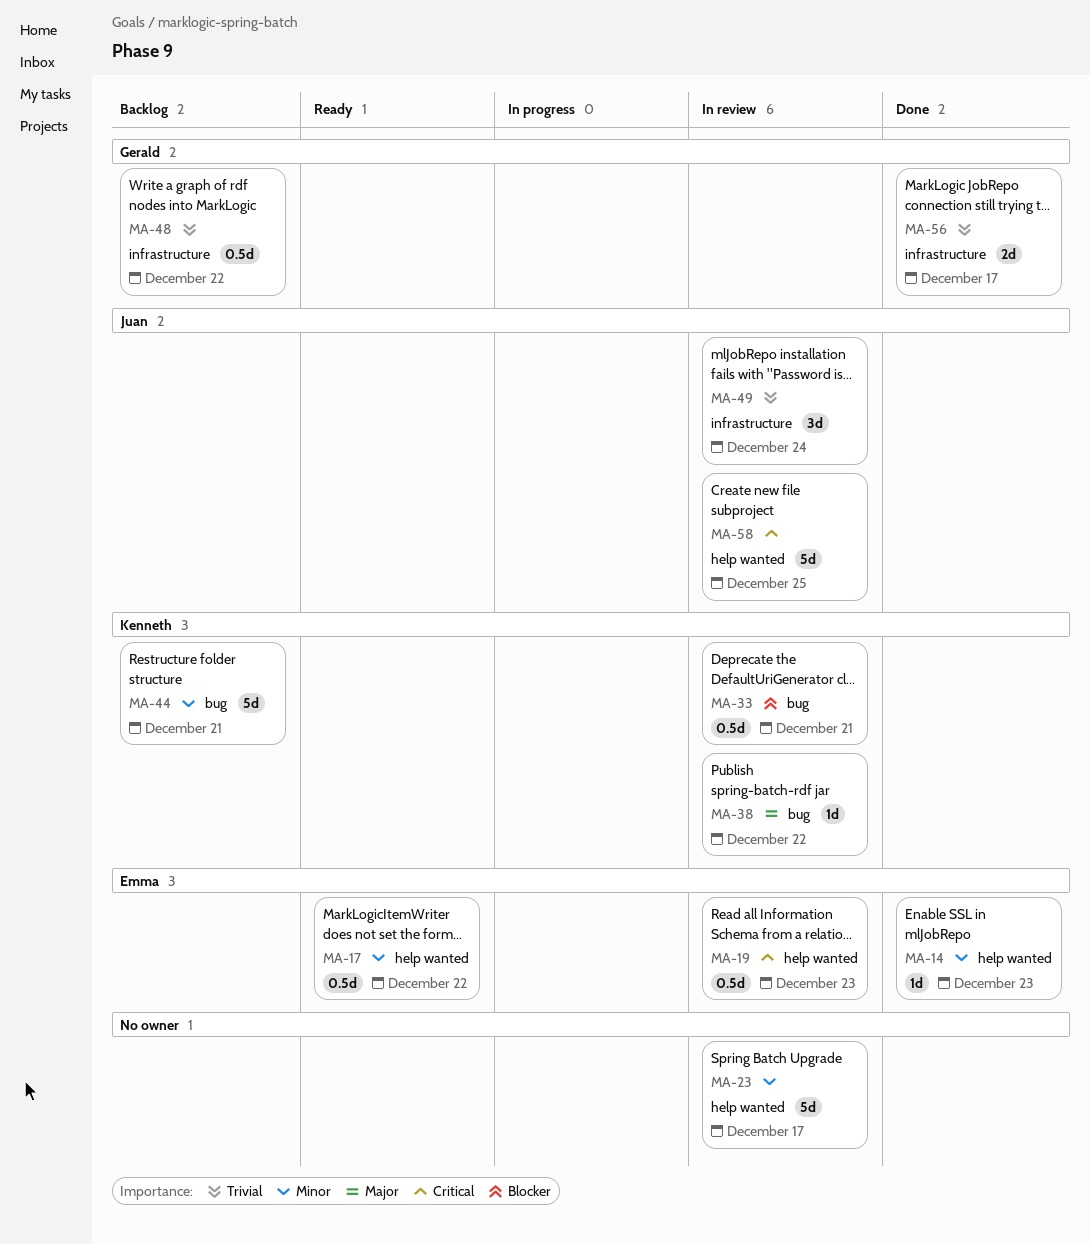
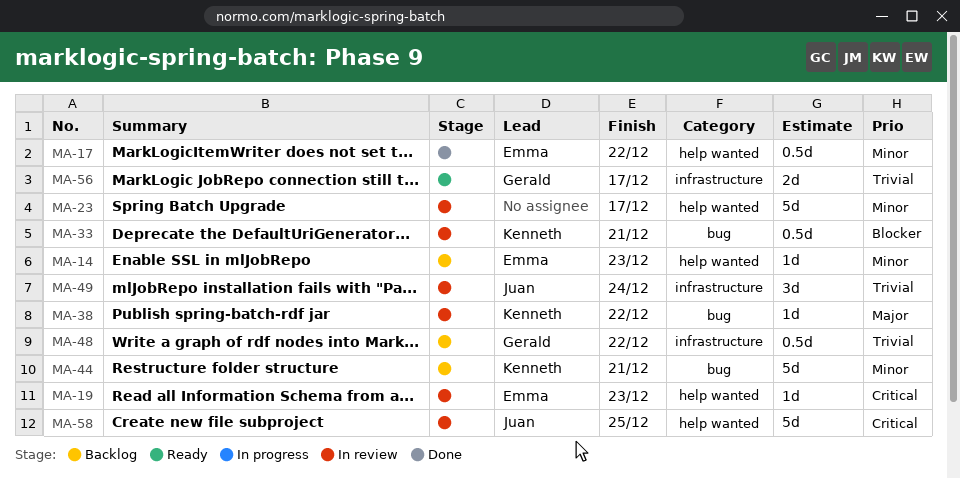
MA-14, status: Done -> Backlog
MA-17, status: Ready -> Done
MA-19, estimate: 0.5d -> 1d
MA-56, status: Done -> Ready

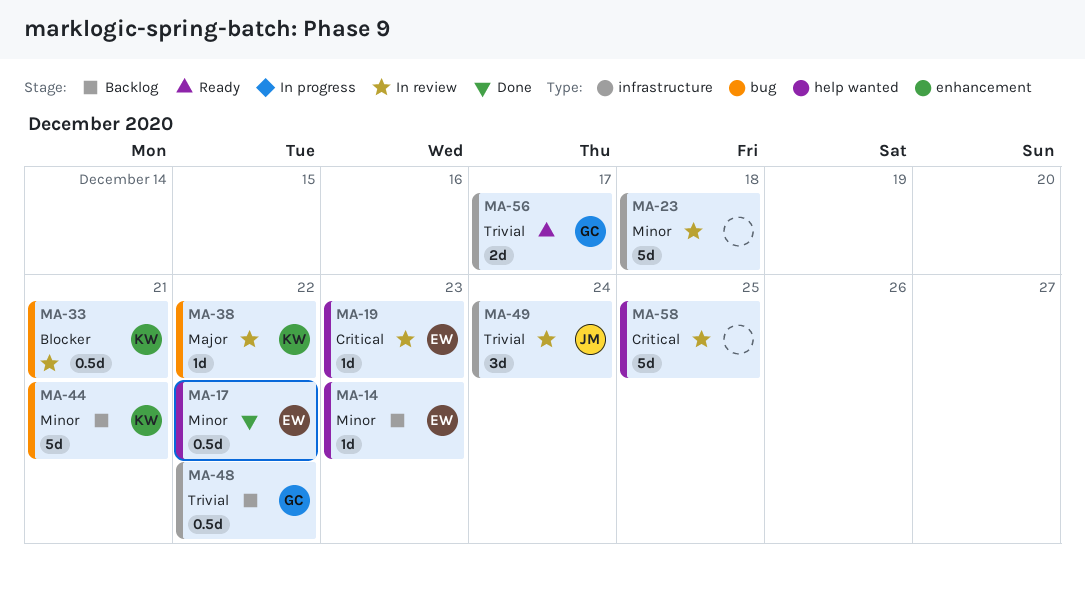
MA-23, label: help wanted -> infrastructure
MA-23, due: Dec 17 -> Dec 18
MA-58, owner: Juan -> none

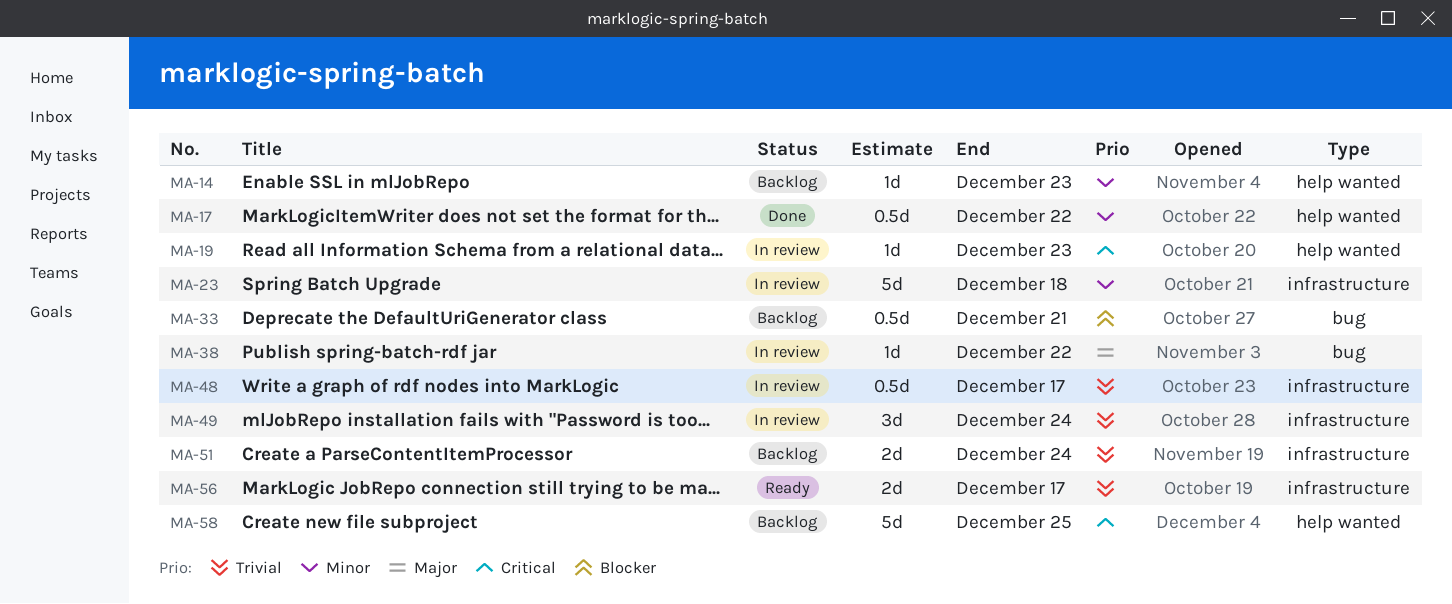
MA-33, status: In review -> Backlog
MA-44: present -> none
MA-48, status: Backlog -> In review
MA-48, due: Dec 22 -> Dec 17
MA-51: none -> present
MA-58, status: In review -> Backlog

